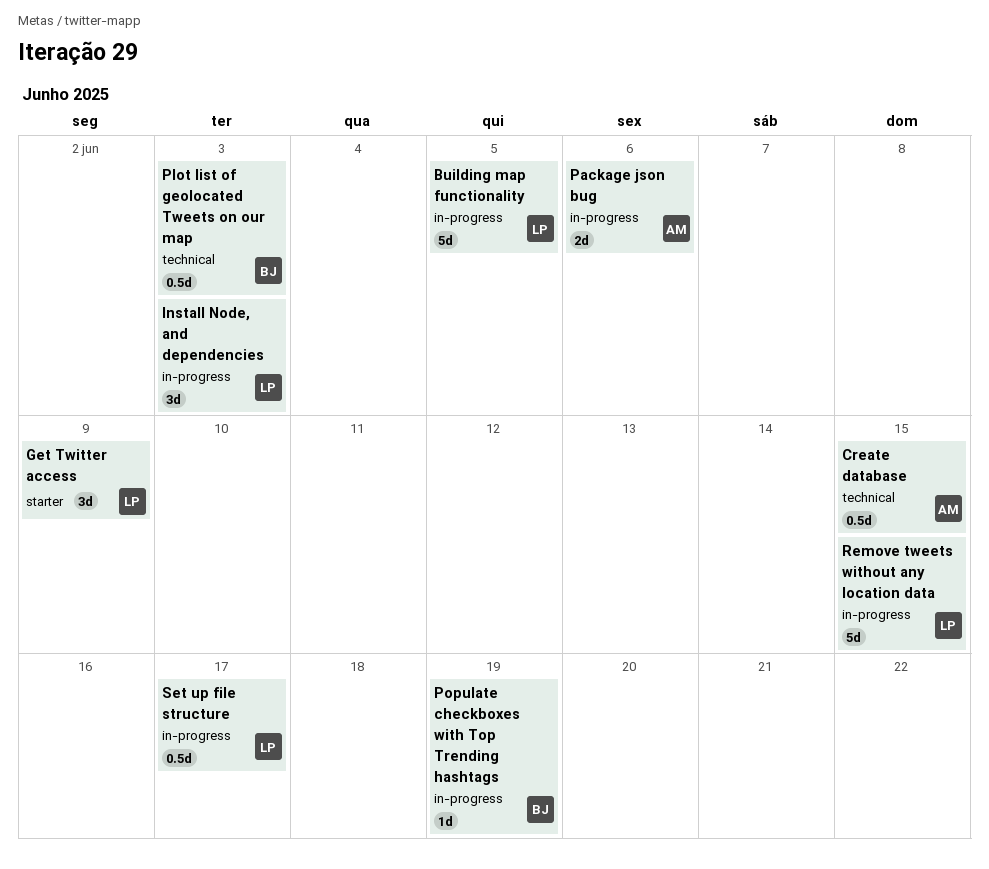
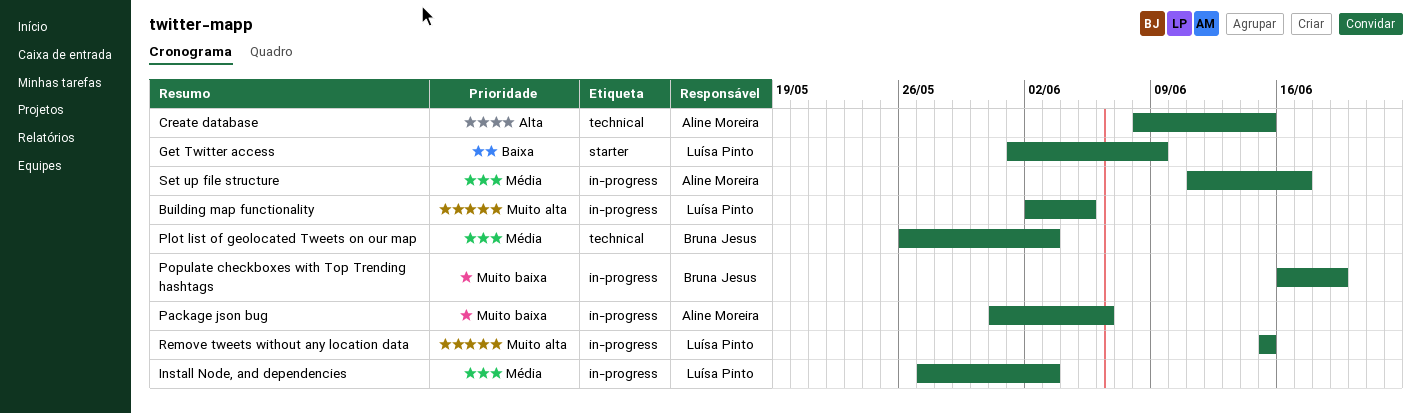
Set up file structure, owner: Luísa Pinto -> Aline Moreira

